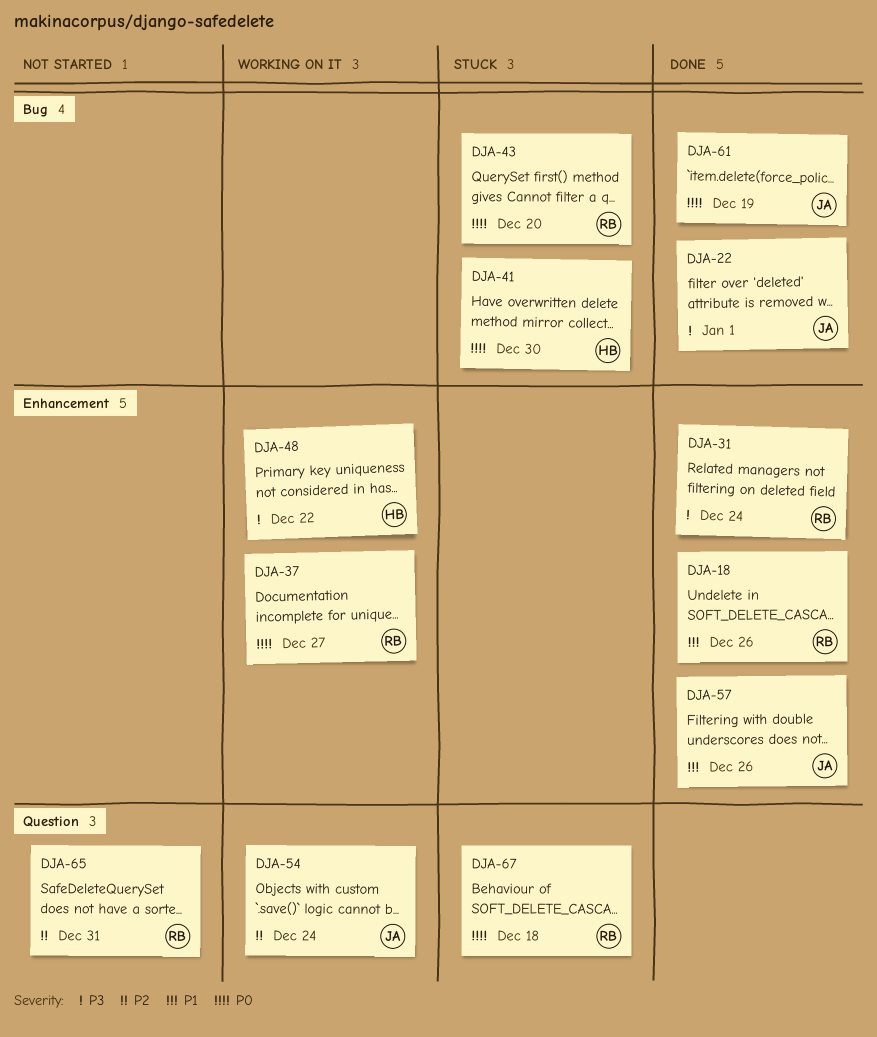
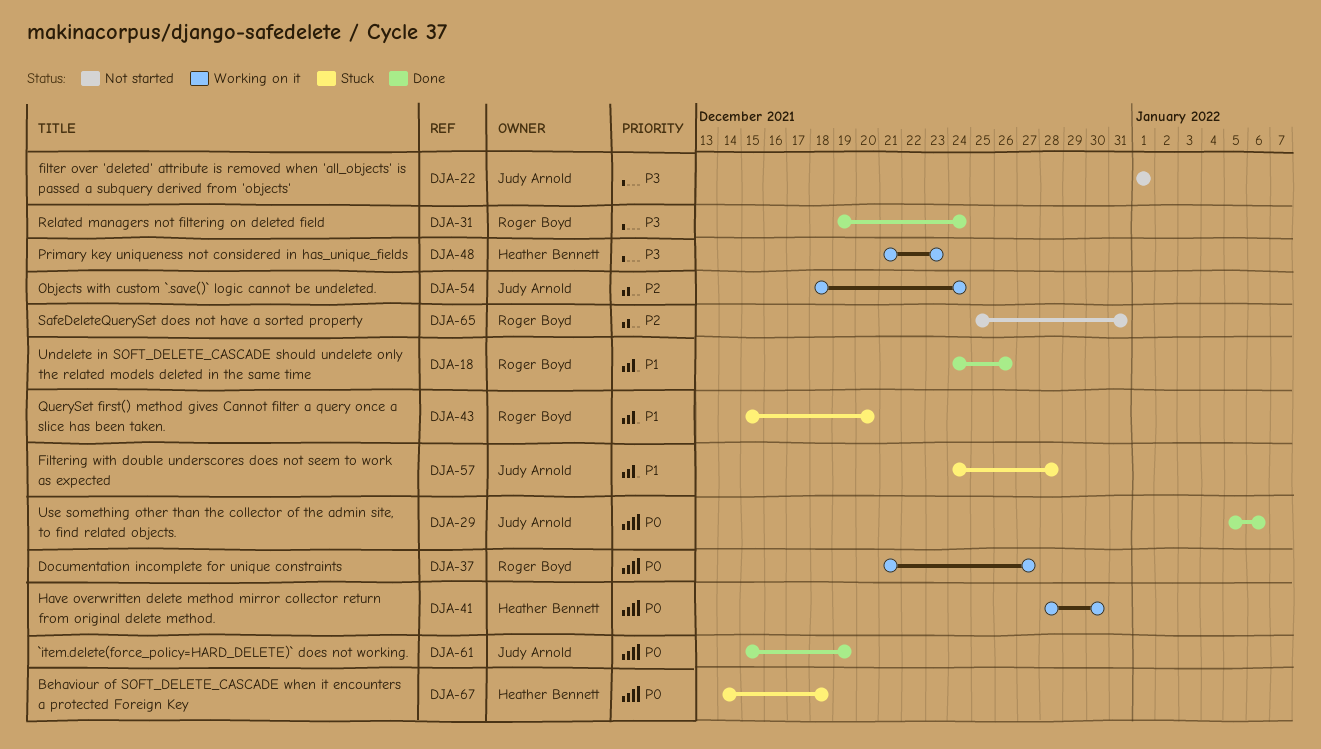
DJA-22, status: Done -> Not started
DJA-29: none -> present
DJA-41, status: Stuck -> Working on it
DJA-43, priority: P0 -> P1
DJA-48, due: Dec 22 -> Dec 23
DJA-57, status: Done -> Stuck
DJA-57, due: Dec 26 -> Dec 28
DJA-67, owner: Roger Boyd -> Heather Bennett

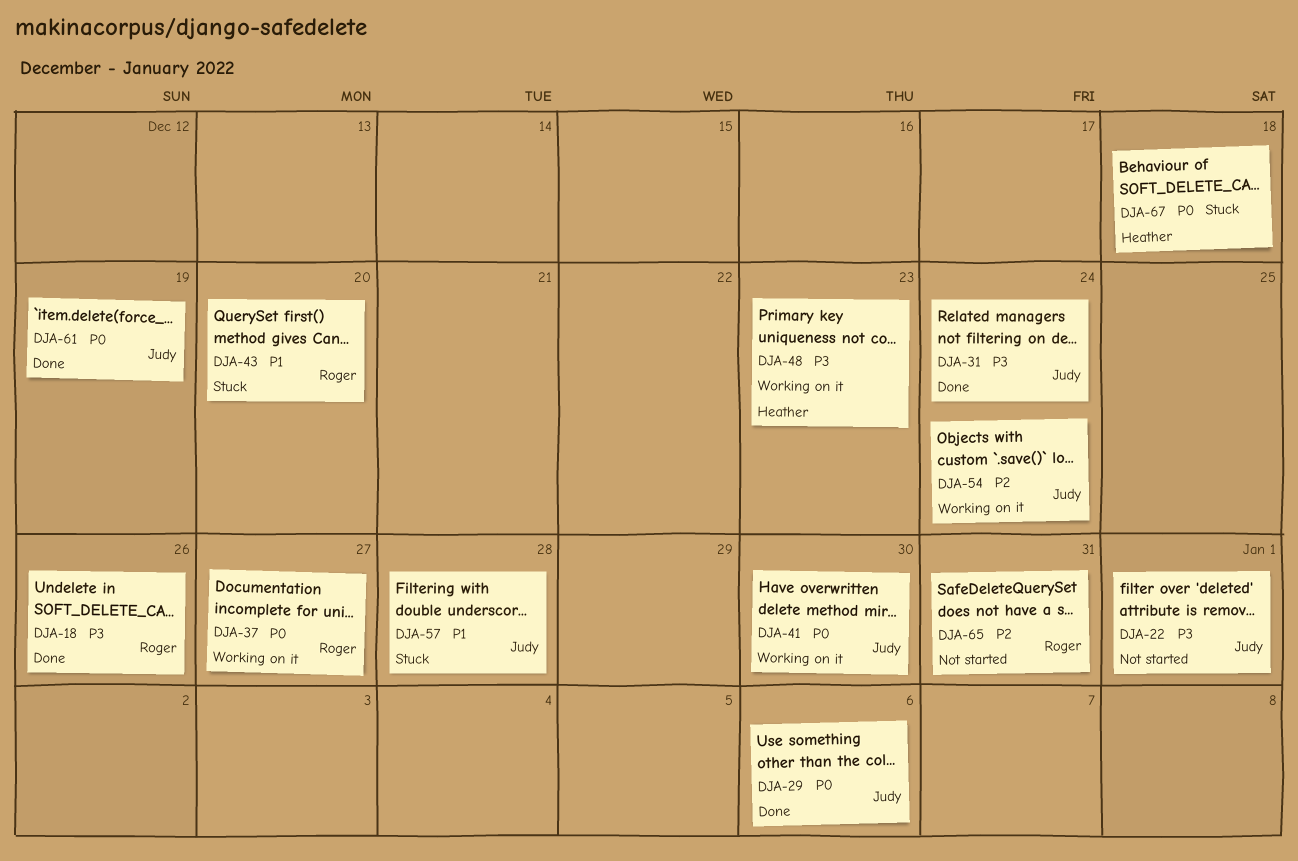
DJA-18, priority: P1 -> P3
DJA-31, owner: Roger Boyd -> Judy Arnold
DJA-41, owner: Heather Bennett -> Judy Arnold

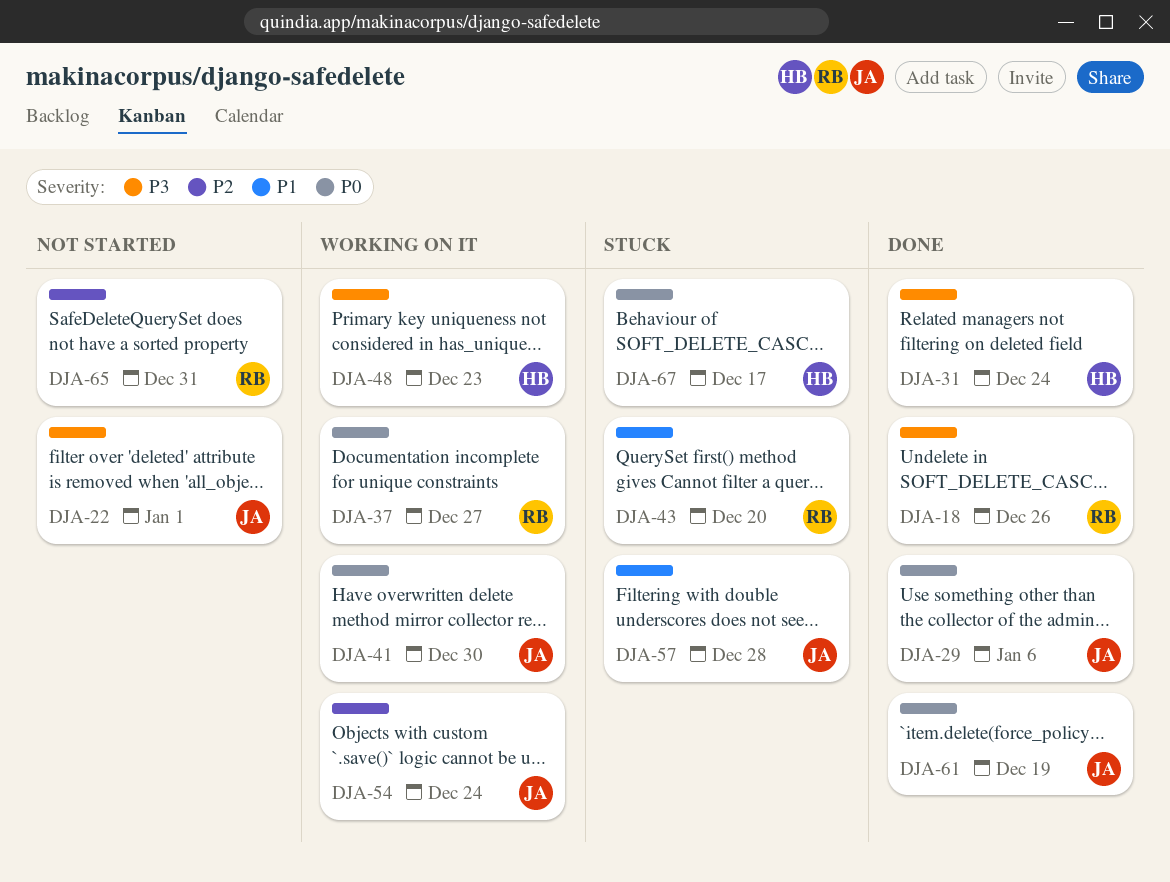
DJA-31, owner: Judy -> Heather
DJA-67, due: Dec 18 -> Dec 17

